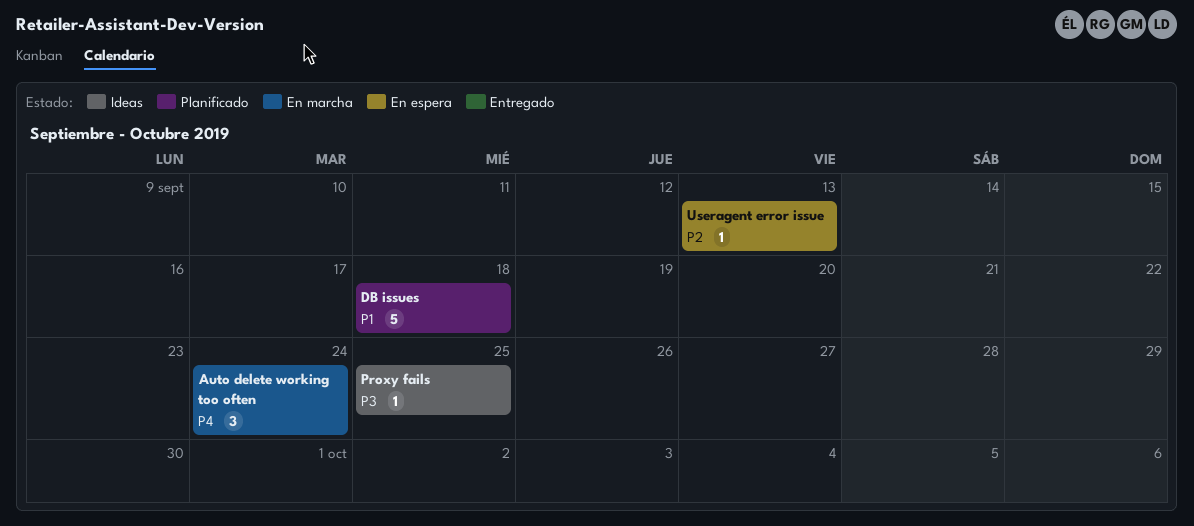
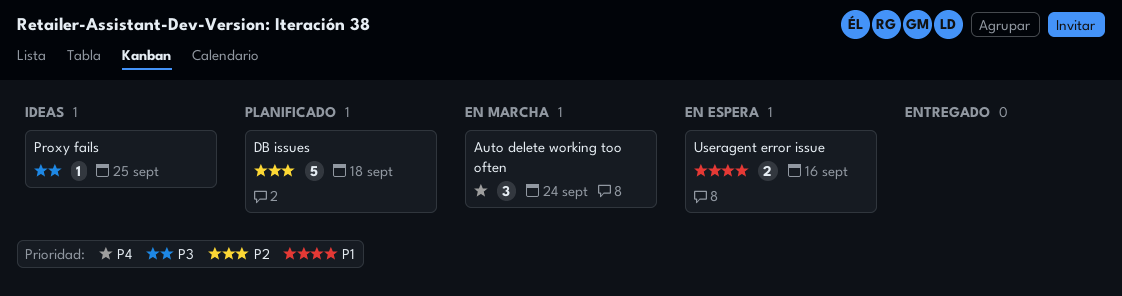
DB issues, priority: P1 -> P2
Useragent error issue, priority: P2 -> P1
Useragent error issue, estimate: 1 -> 2
Useragent error issue, due: Sep 13 -> Sep 16

